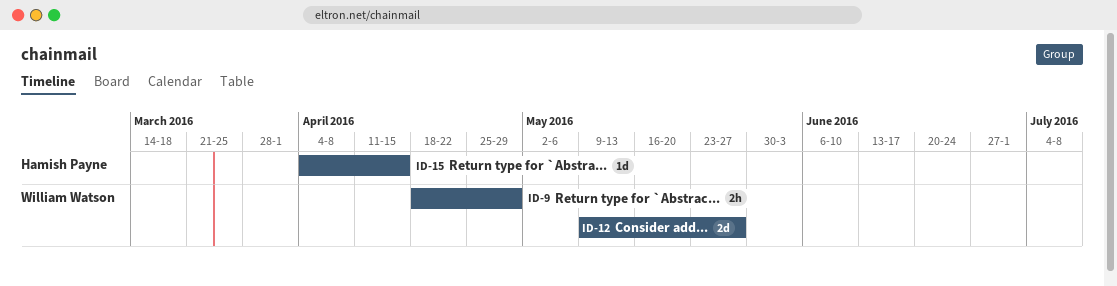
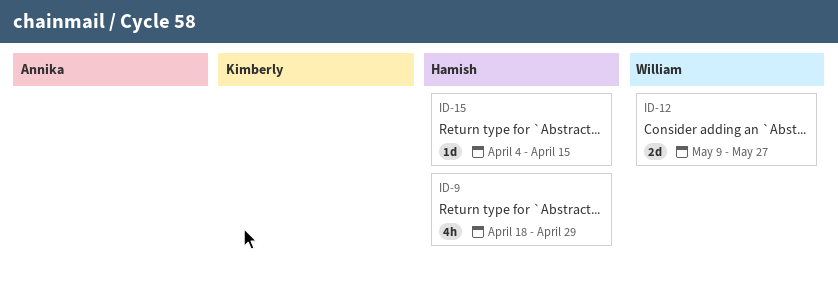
ID-9, owner: William Watson -> Hamish Payne
ID-9, estimate: 2h -> 4h

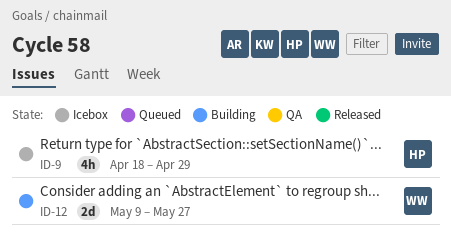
ID-15: present -> none

